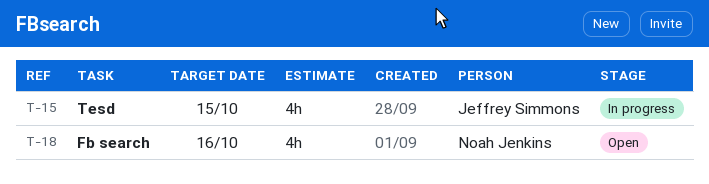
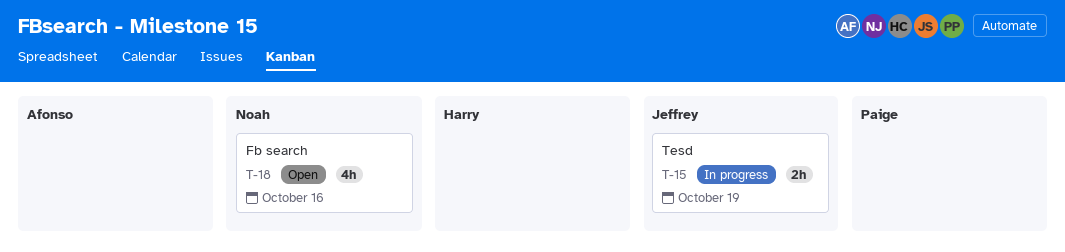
T-15, estimate: 4h -> 2h
T-15, due: Oct 15 -> Oct 19

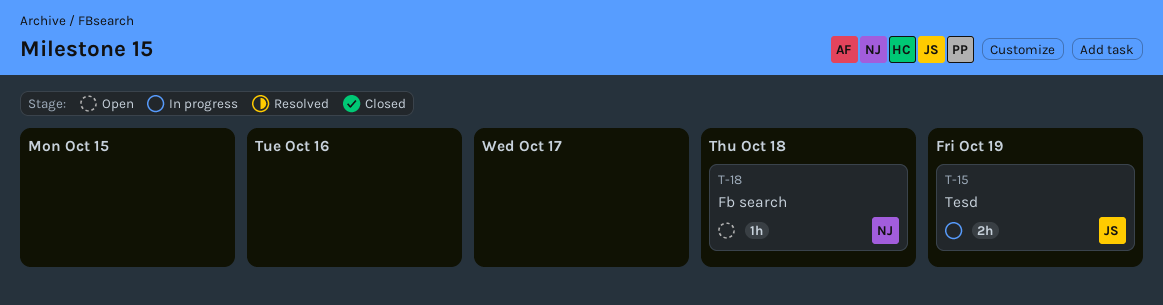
T-18, estimate: 4h -> 1h
T-18, due: Oct 16 -> Oct 18

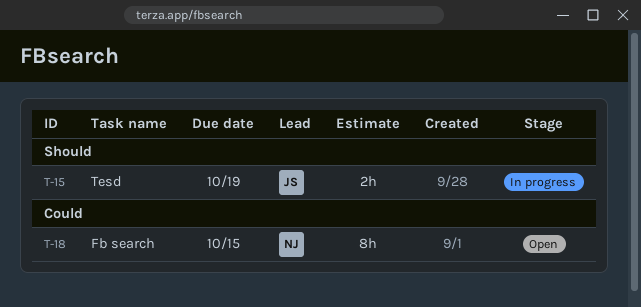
T-18, estimate: 1h -> 8h
T-18, due: Oct 18 -> Oct 15

